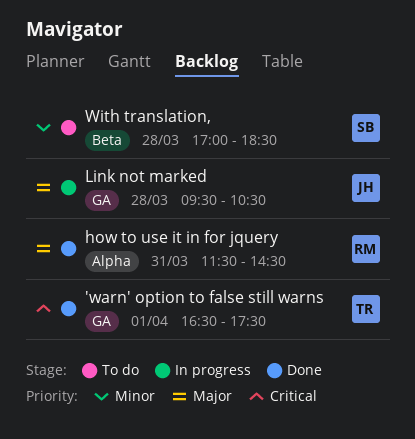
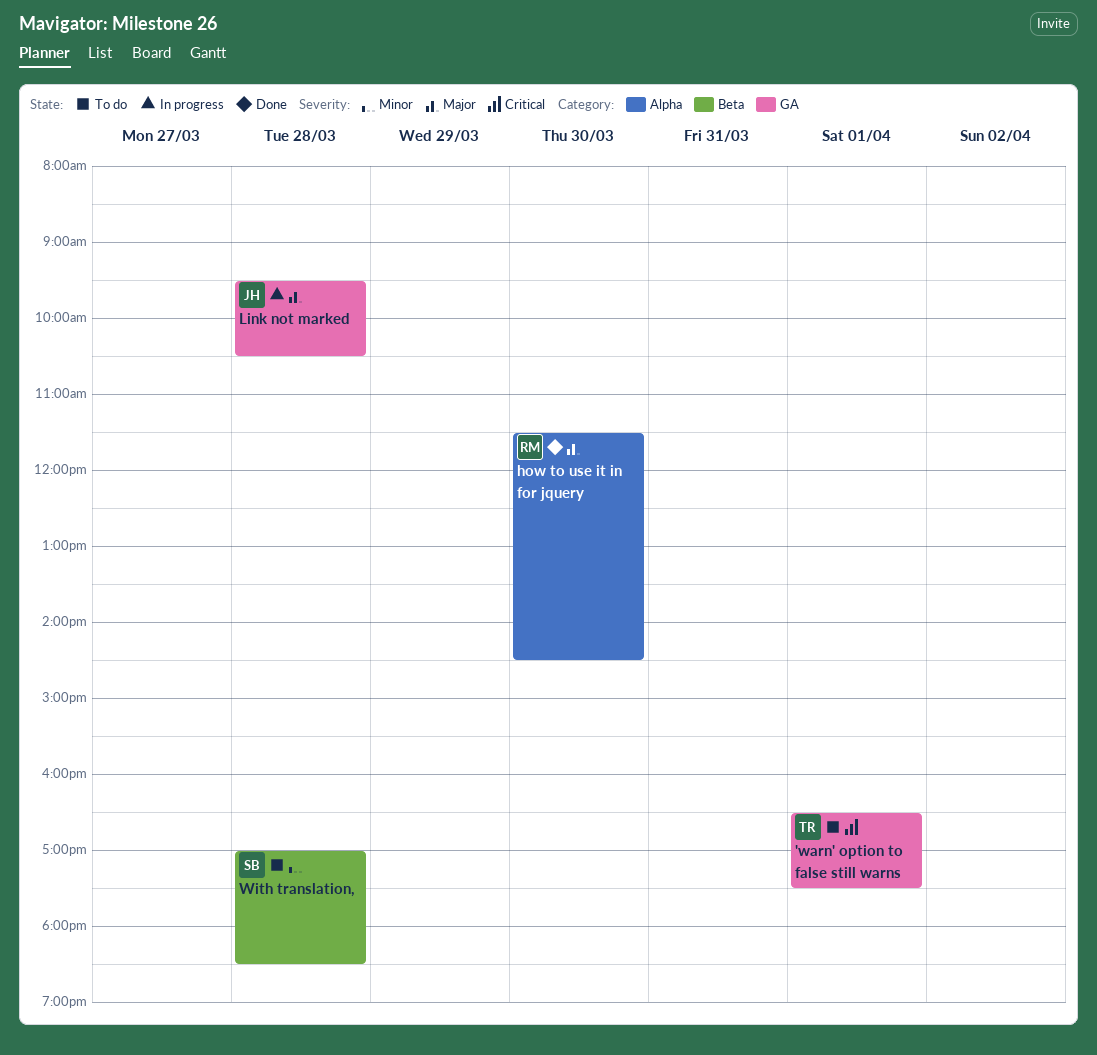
'warn' option to false still warns, status: Done -> To do
how to use it in for jquery, day: Mar 31 -> Mar 30

